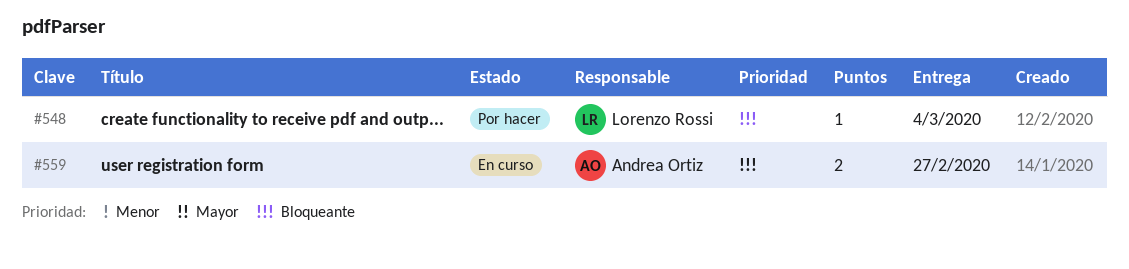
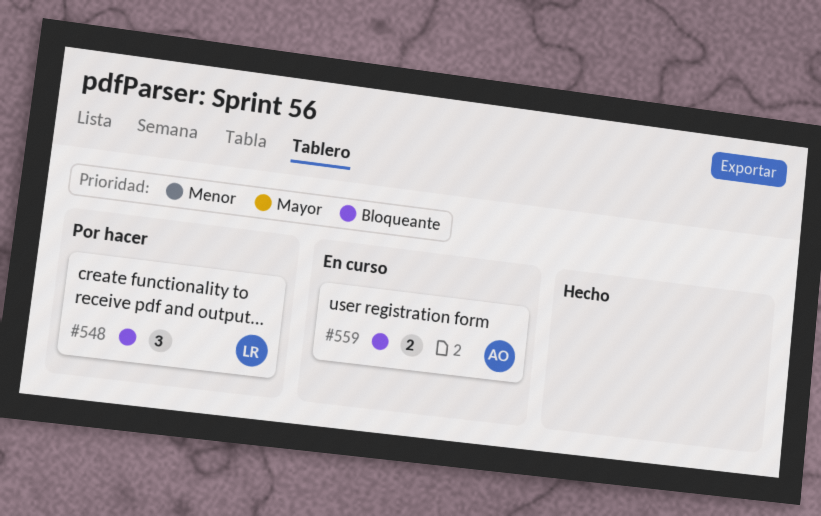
#548, estimate: 1 -> 3

